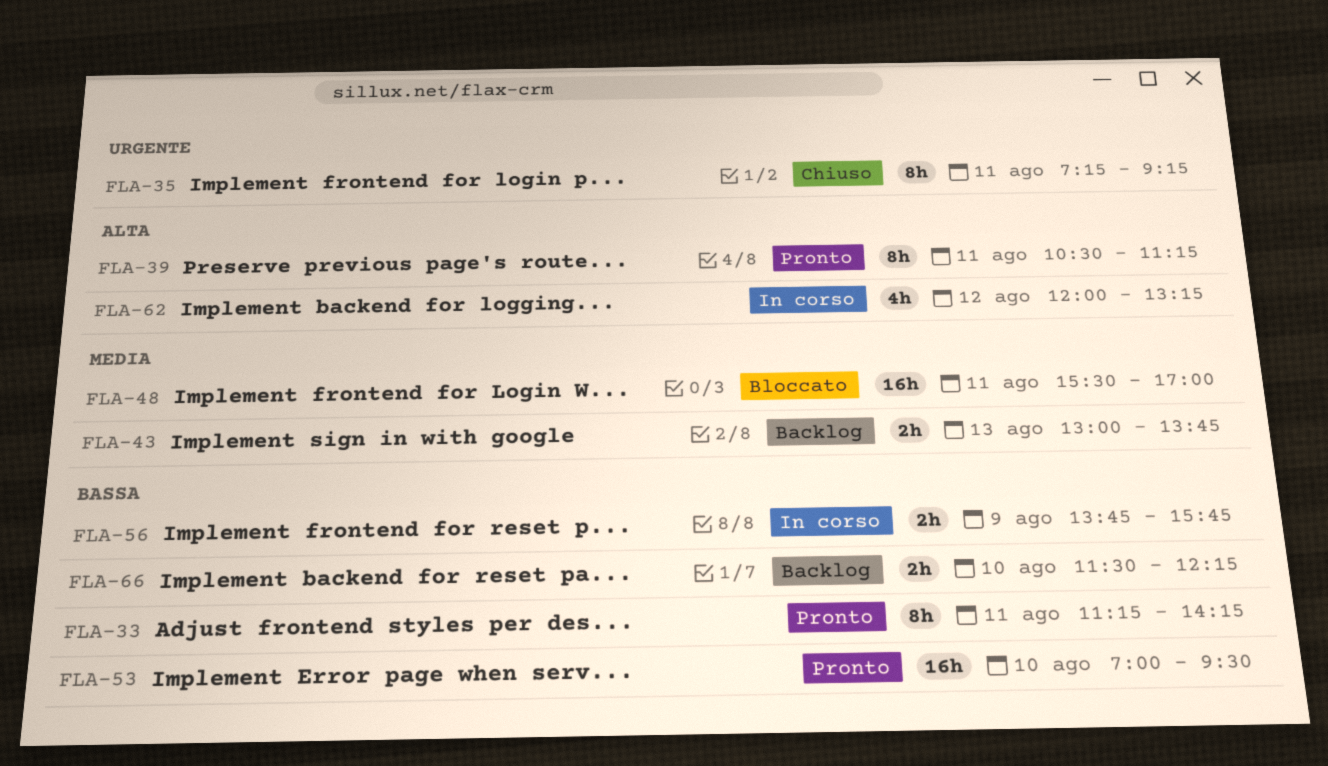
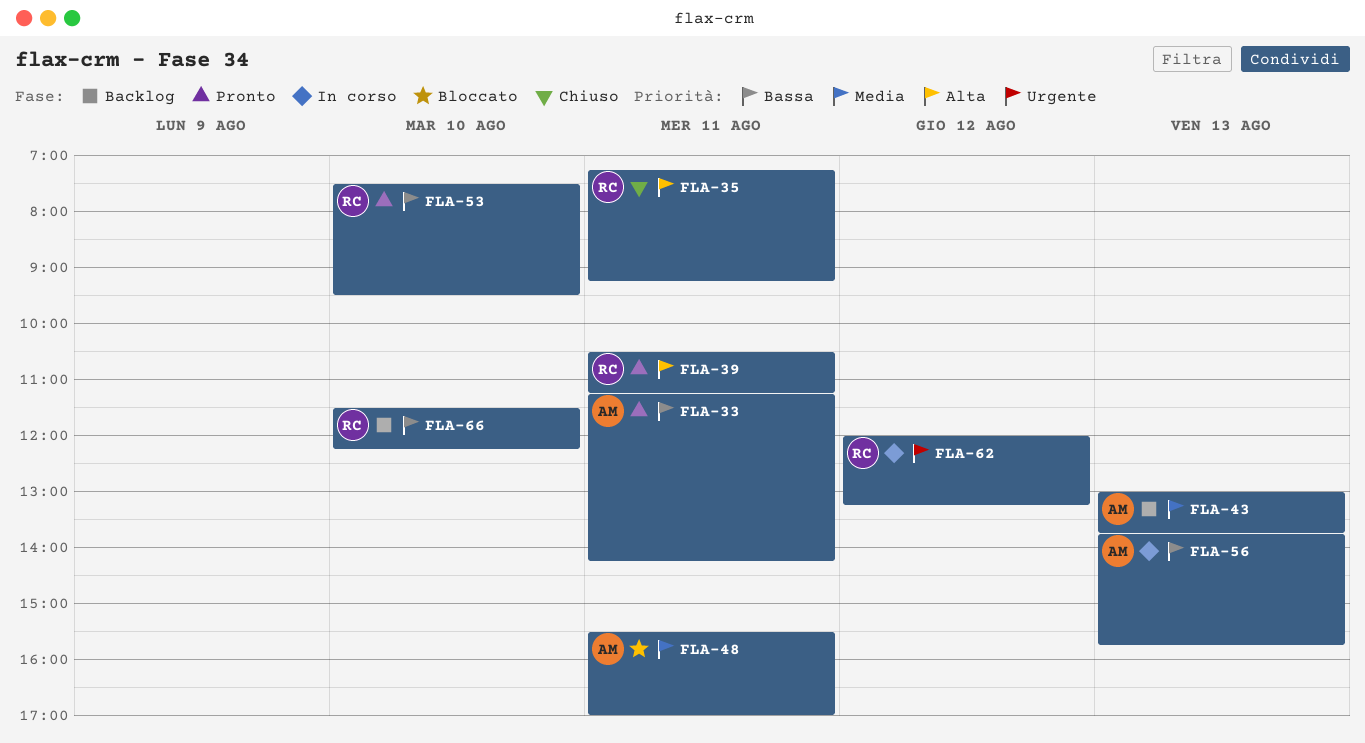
FLA-35, priority: Urgente -> Alta
FLA-53, begins: 07:00 -> 07:30
FLA-56, day: Aug 9 -> Aug 13
FLA-62, priority: Alta -> Urgente

